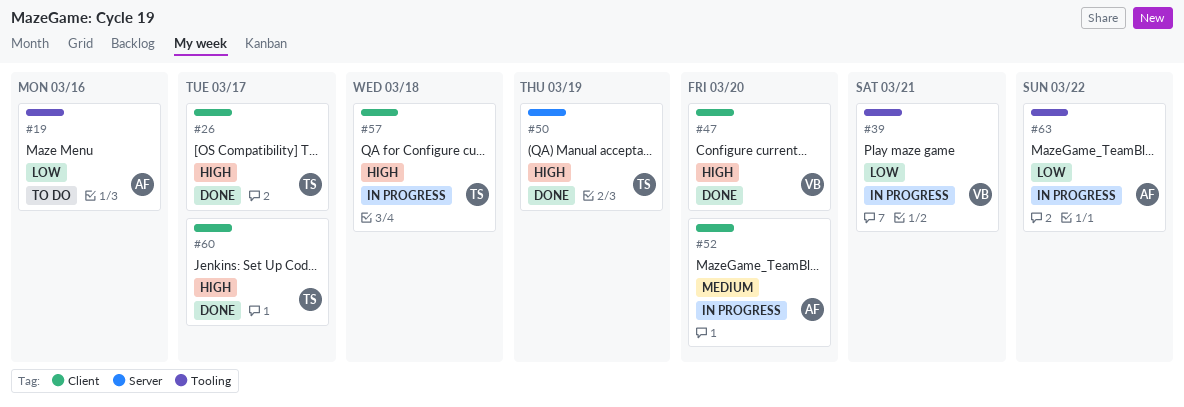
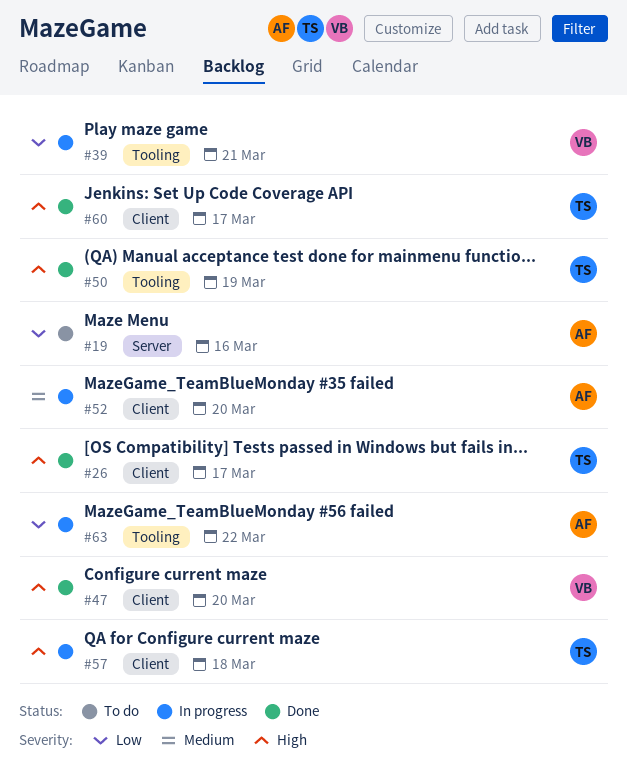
#19, label: Tooling -> Server
#50, label: Server -> Tooling

